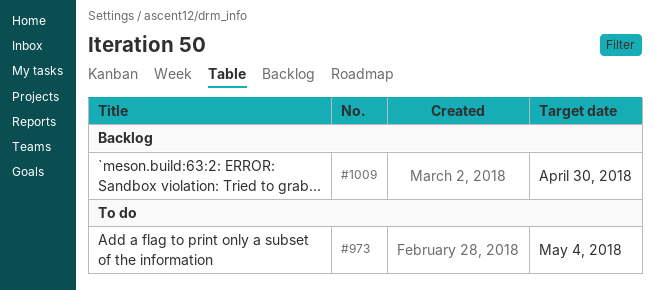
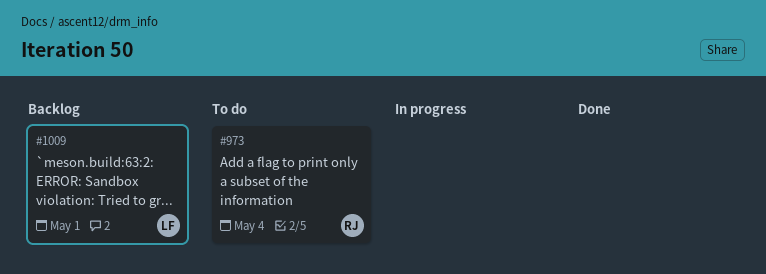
#1009, due: Apr 30 -> May 1

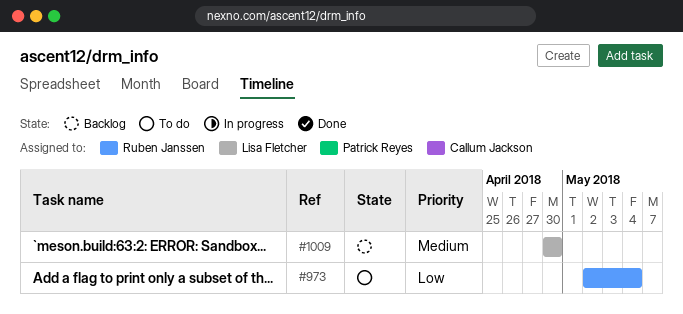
#1009, due: May 1 -> Apr 30

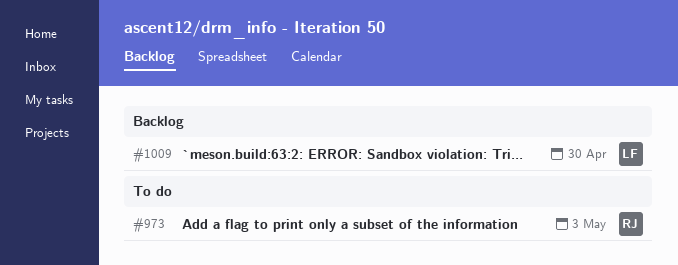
#973, due: May 4 -> May 3

